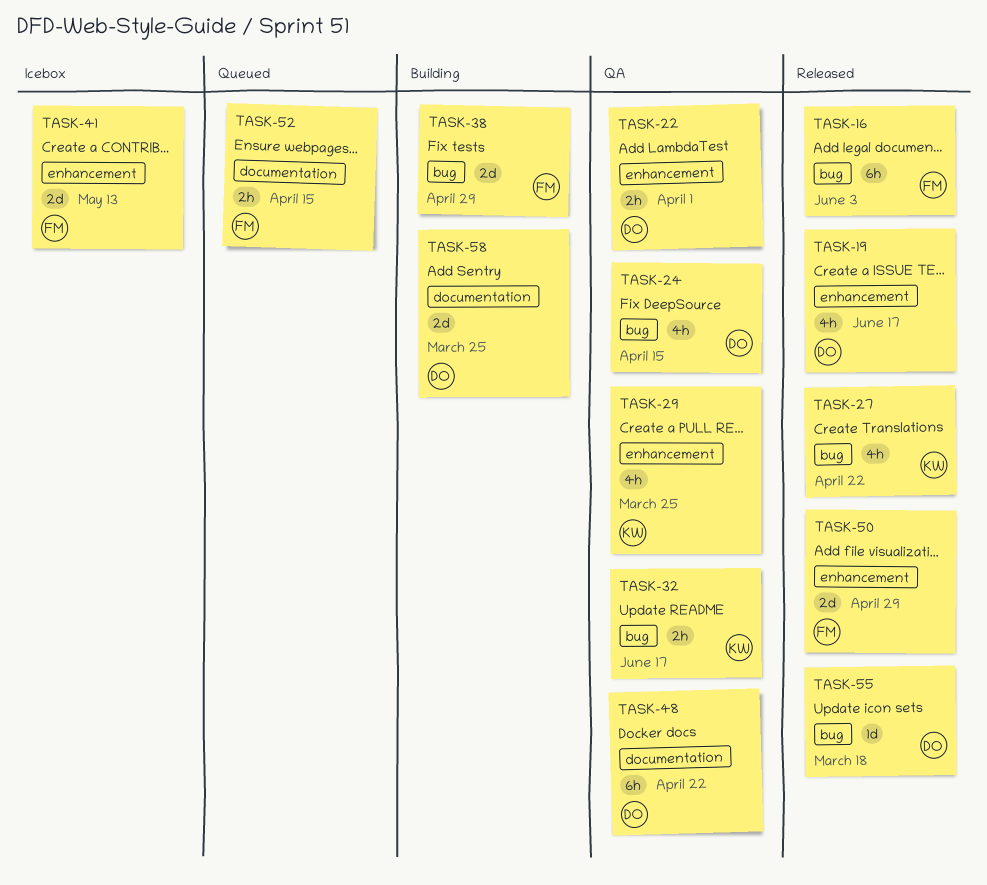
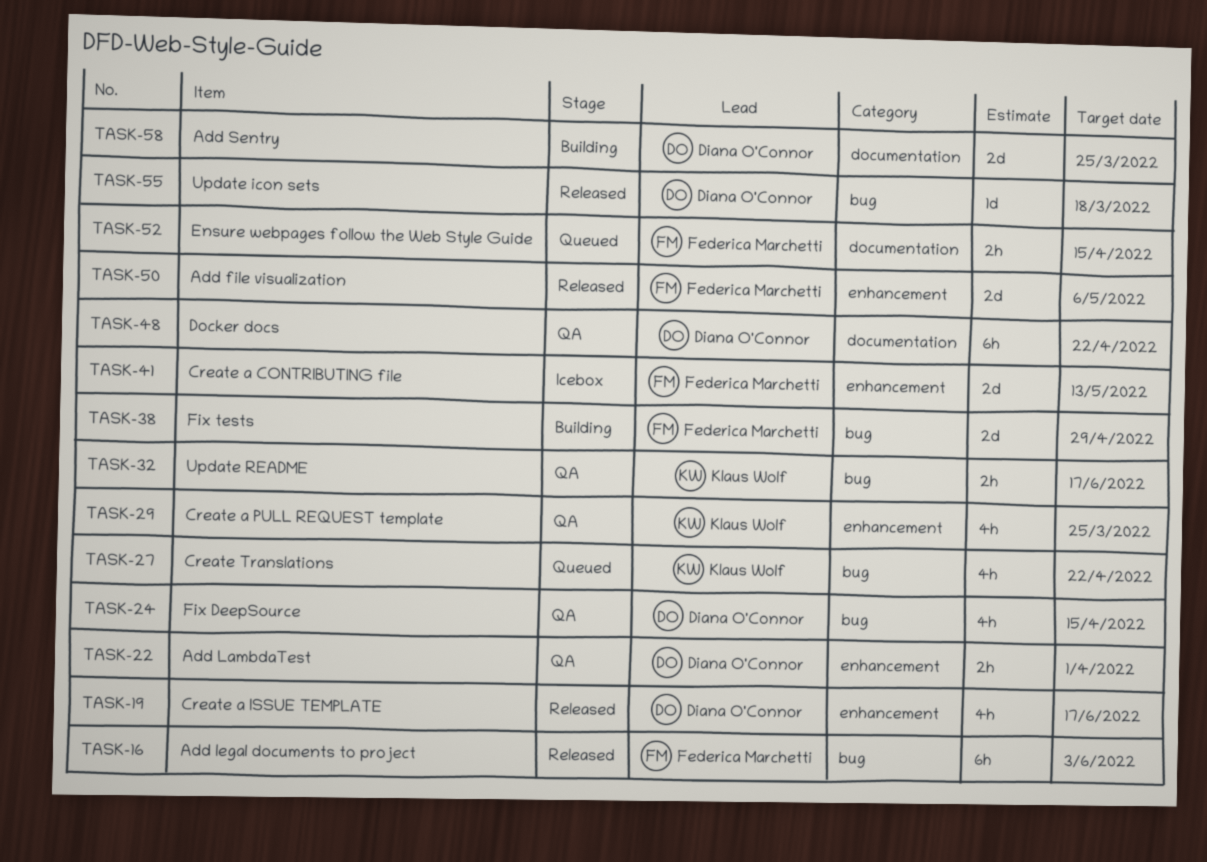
TASK-27, status: Released -> Queued
TASK-50, due: Apr 29 -> May 6

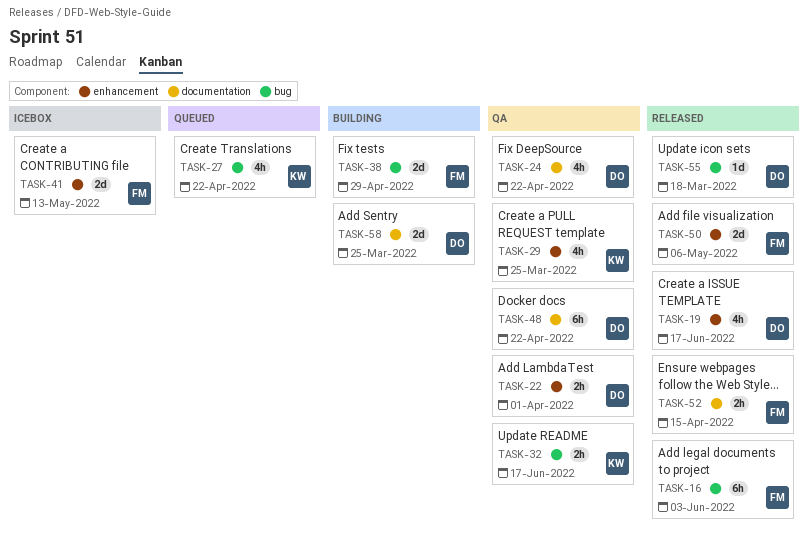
TASK-24, label: bug -> documentation
TASK-24, due: Apr 15 -> Apr 22
TASK-52, status: Queued -> Released

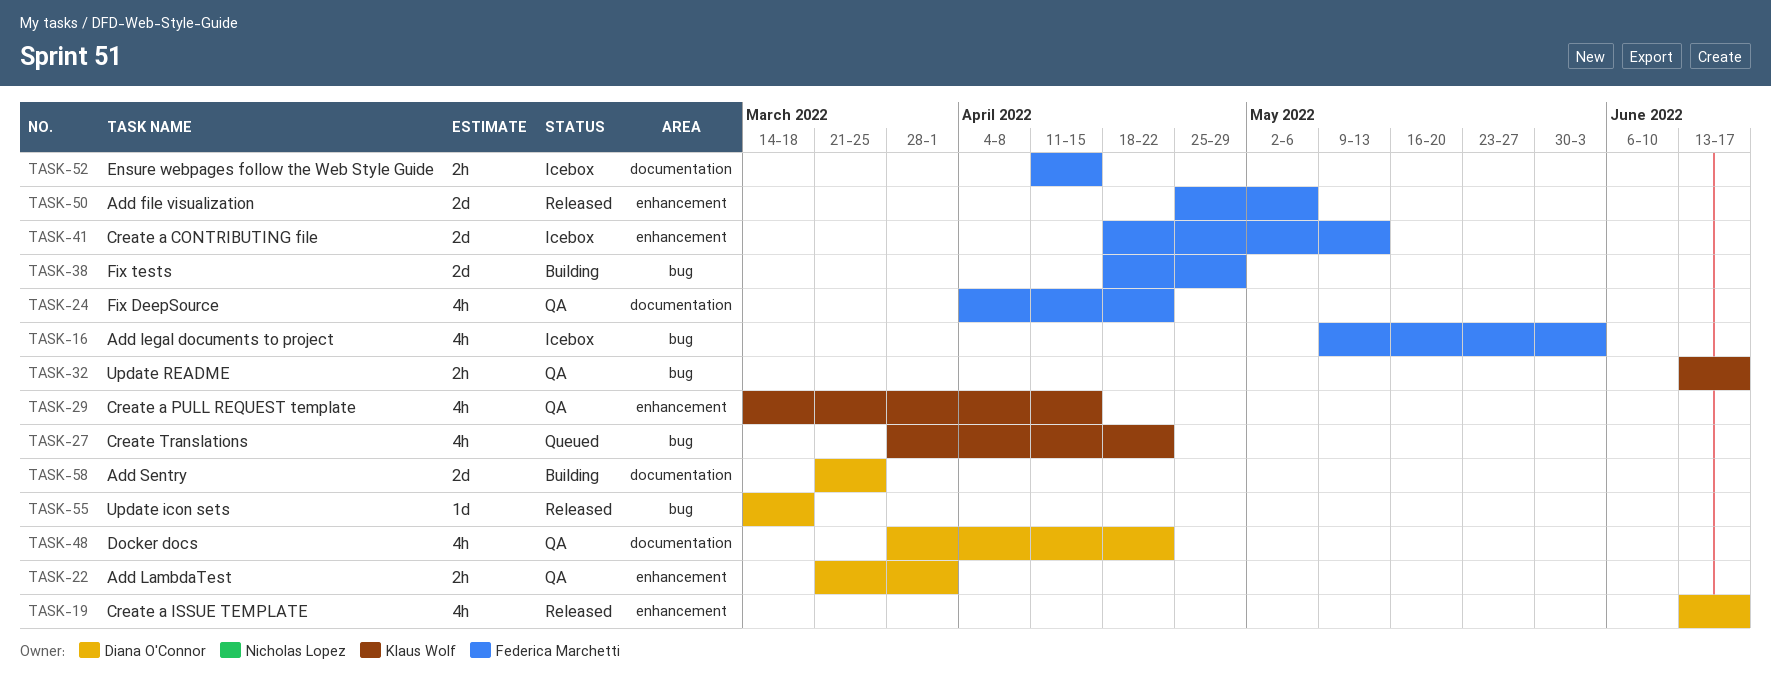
TASK-16, status: Released -> Icebox
TASK-16, estimate: 6h -> 4h
TASK-24, owner: Diana O'Connor -> Federica Marchetti
TASK-29, due: Mar 25 -> Apr 15
TASK-48, estimate: 6h -> 4h
TASK-52, status: Released -> Icebox

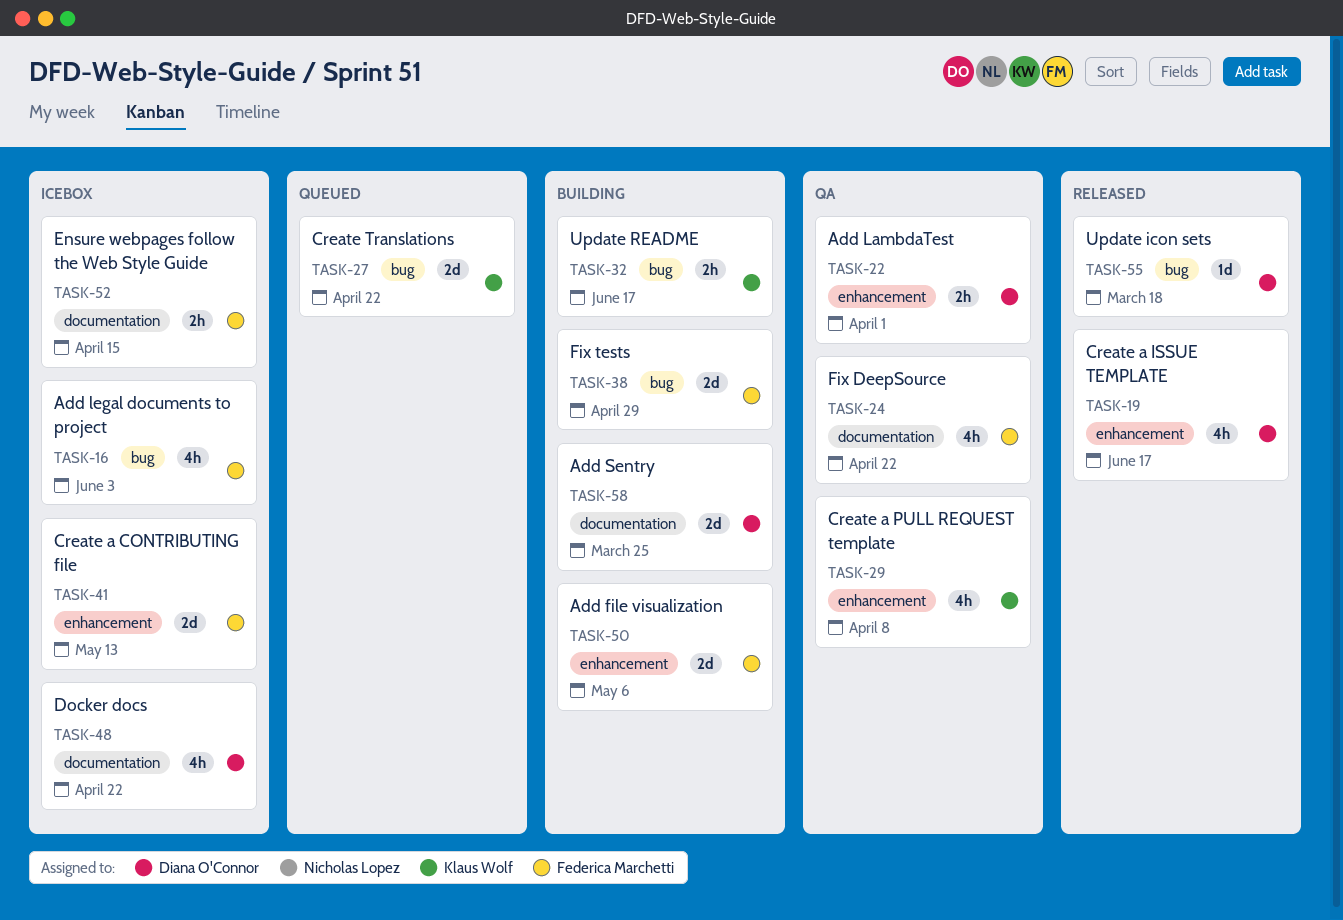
TASK-27, estimate: 4h -> 2d
TASK-29, due: Apr 15 -> Apr 8
TASK-32, status: QA -> Building
TASK-48, status: QA -> Icebox
TASK-50, status: Released -> Building

